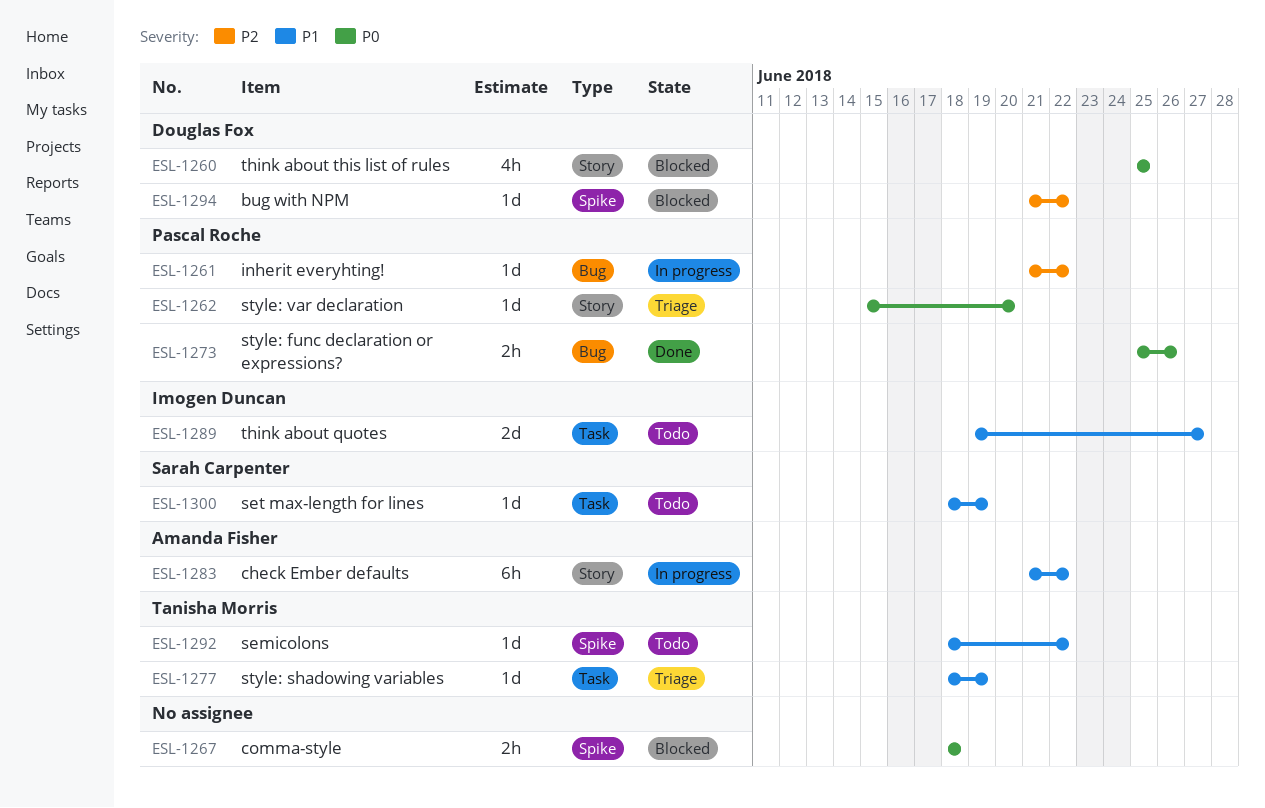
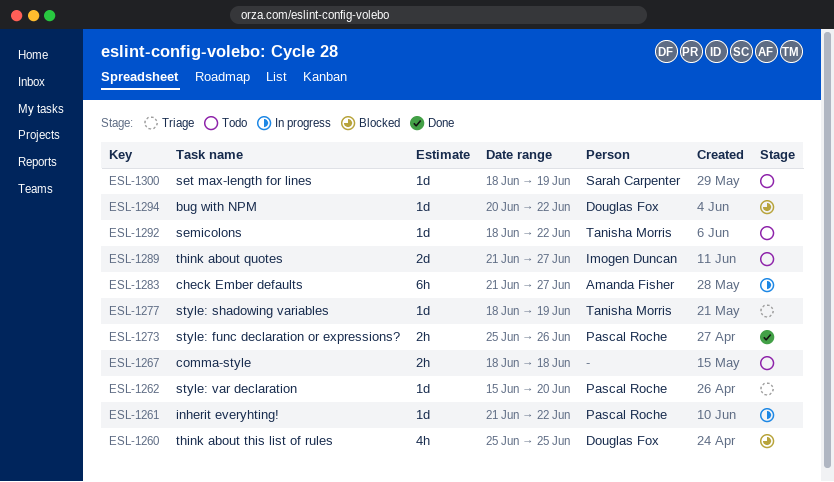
ESL-1267, status: Blocked -> Todo
ESL-1283, due: Jun 22 -> Jun 27
ESL-1289, start: Jun 19 -> Jun 21
ESL-1294, start: Jun 21 -> Jun 20

